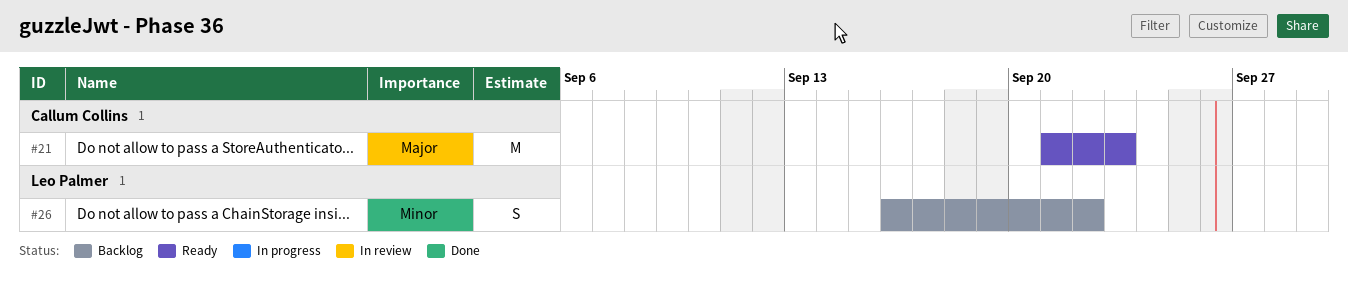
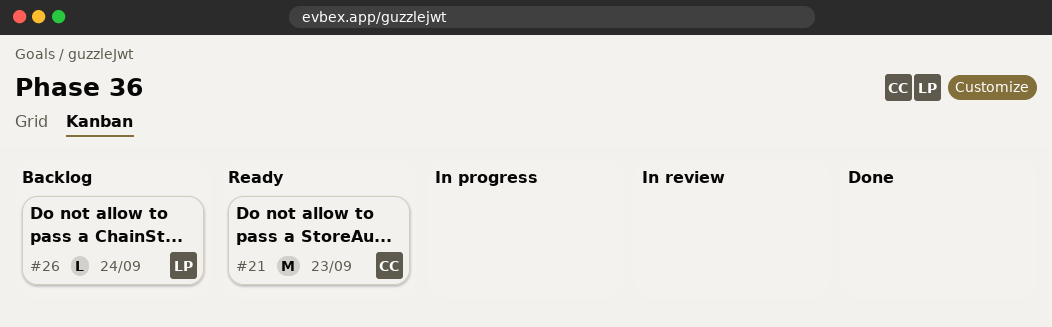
#26, estimate: S -> L
#26, due: Sep 22 -> Sep 24

